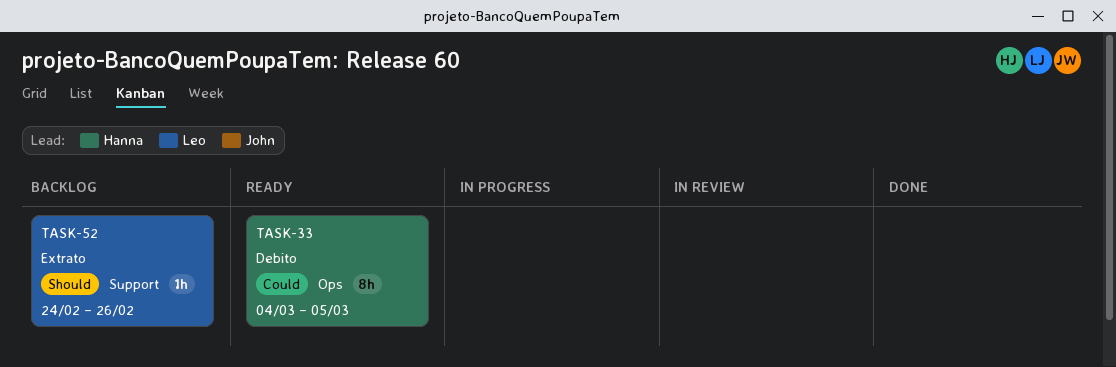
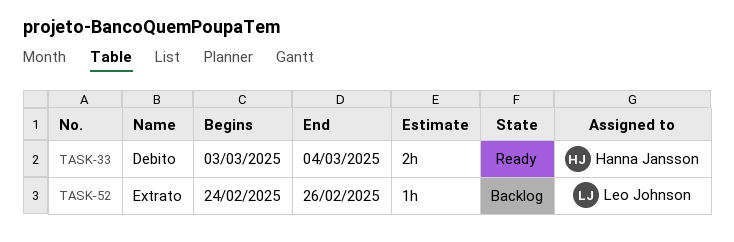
TASK-33, estimate: 8h -> 2h
TASK-33, start: Mar 4 -> Mar 3
TASK-33, due: Mar 5 -> Mar 4

